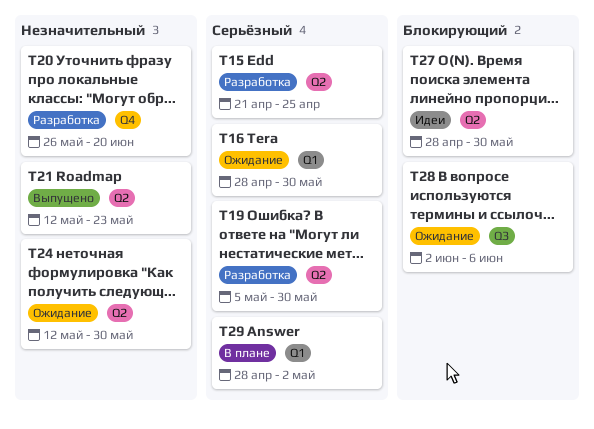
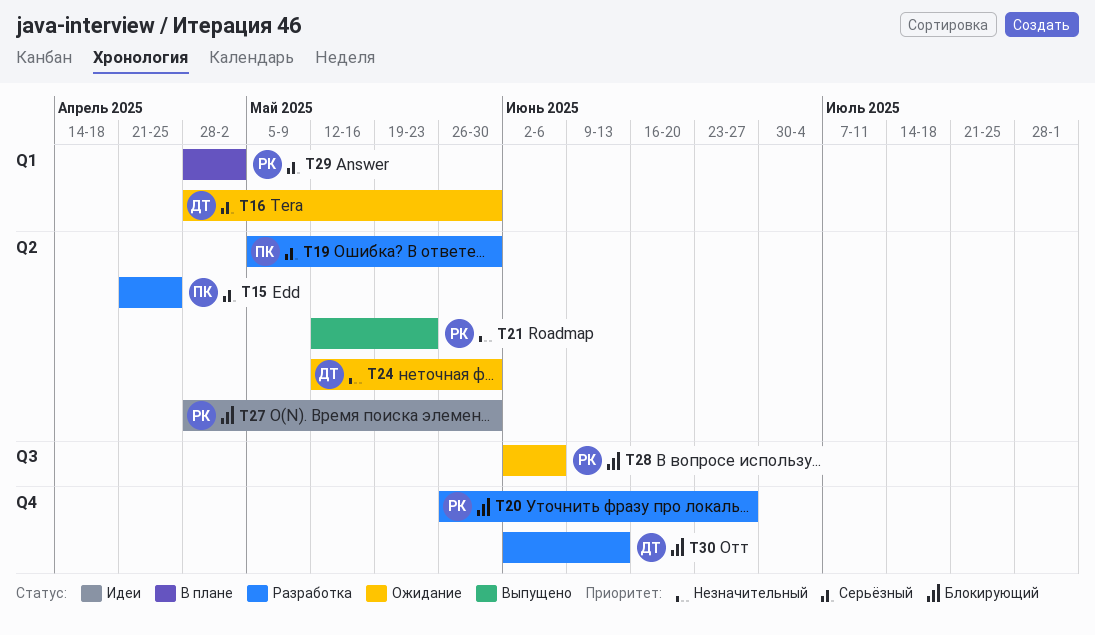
T20, priority: Незначительный -> Блокирующий
T20, due: Jun 20 -> Jun 27
T30: none -> present

